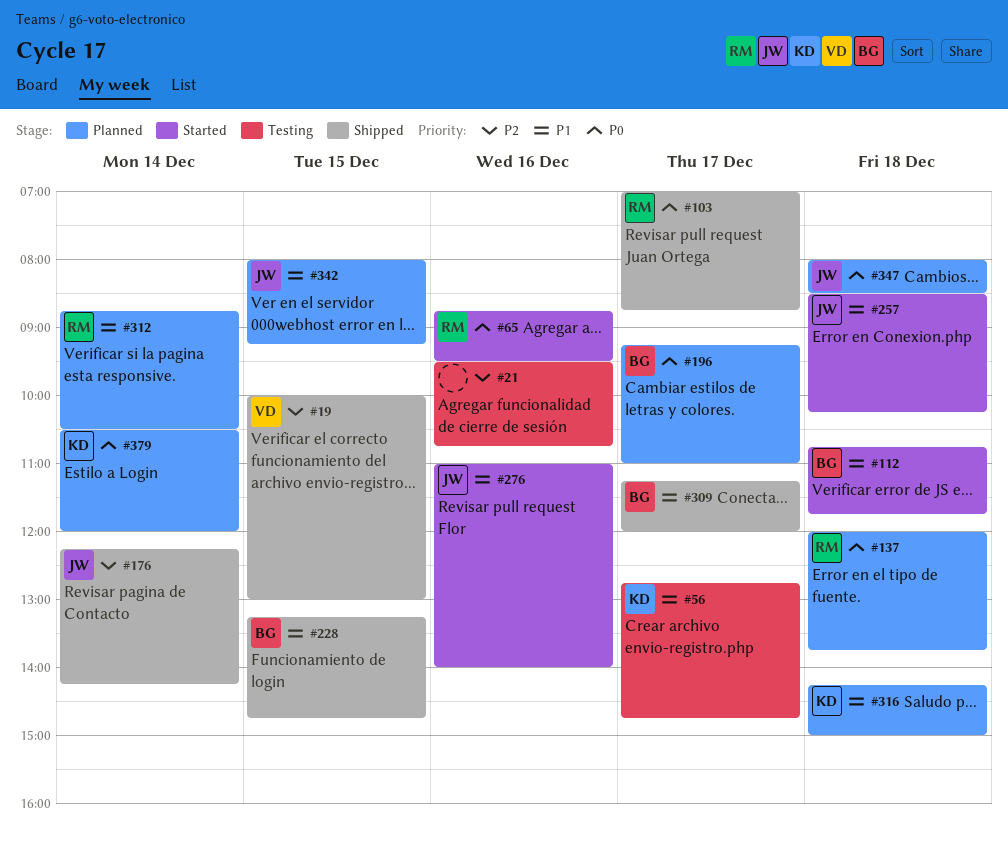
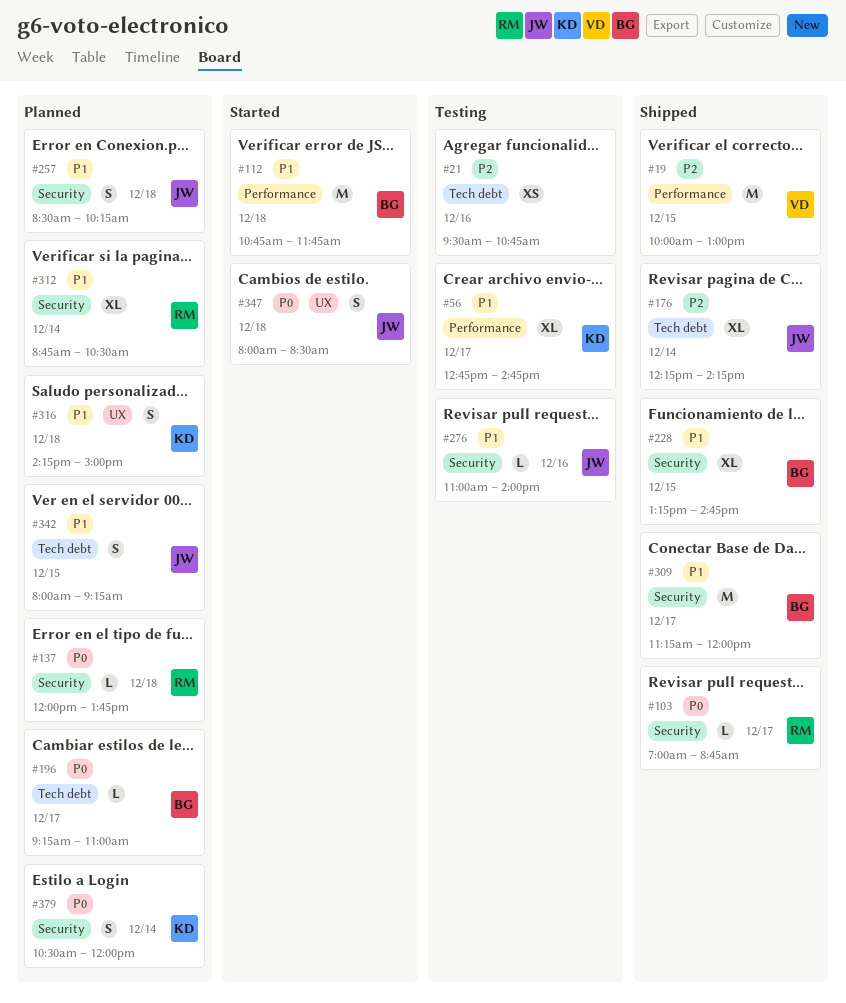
#65: present -> none
#257, status: Started -> Planned
#276, status: Started -> Testing
#347, status: Planned -> Started

